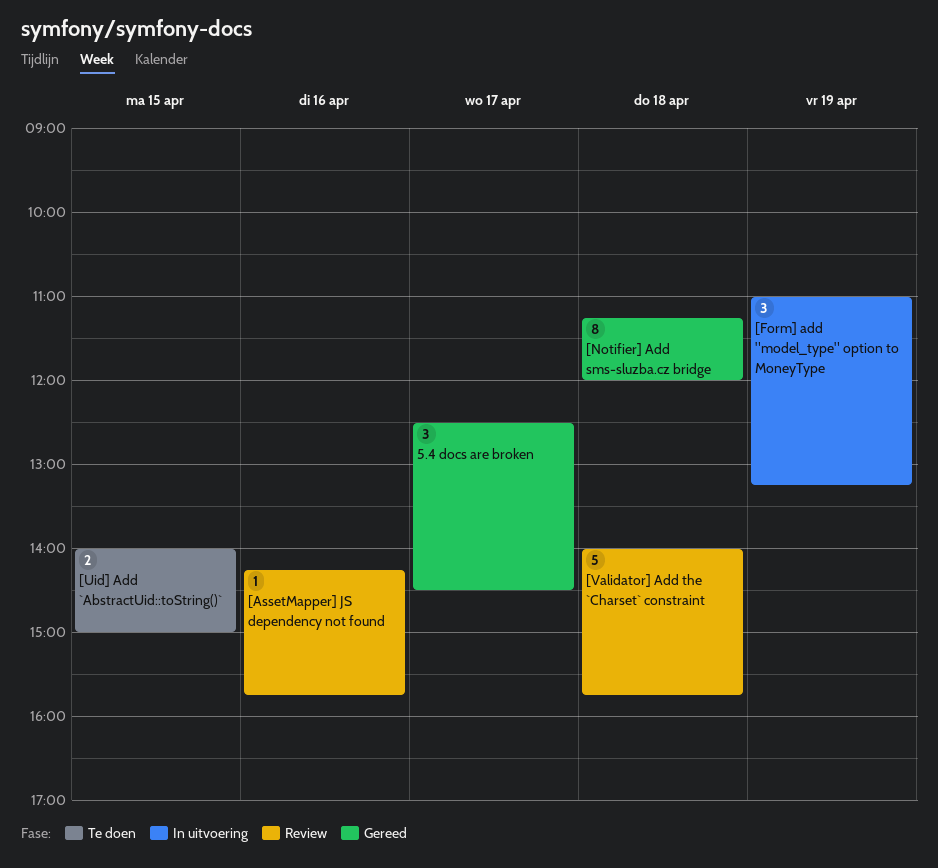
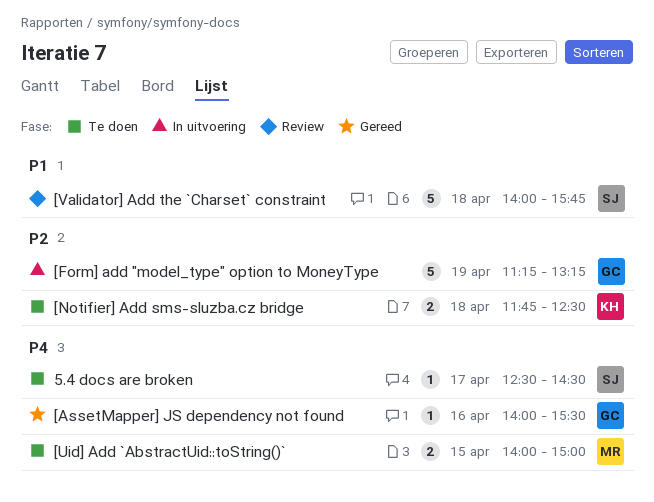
5.4 docs are broken, status: Gereed -> Te doen
5.4 docs are broken, estimate: 3 -> 1
[AssetMapper] JS dependency not found, status: Review -> Gereed
[AssetMapper] JS dependency not found, begins: 14:15 -> 14:00
[AssetMapper] JS dependency not found, ends: 15:45 -> 15:30
[Form] add "model_type" option to MoneyType, estimate: 3 -> 5
[Form] add "model_type" option to MoneyType, begins: 11:00 -> 11:15
[Notifier] Add sms-sluzba.cz bridge, status: Gereed -> Te doen
[Notifier] Add sms-sluzba.cz bridge, estimate: 8 -> 2
[Notifier] Add sms-sluzba.cz bridge, begins: 11:15 -> 11:45
[Notifier] Add sms-sluzba.cz bridge, ends: 12:00 -> 12:30

